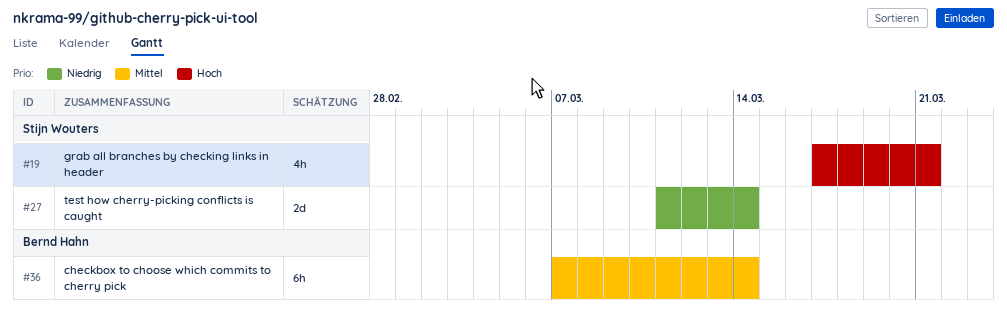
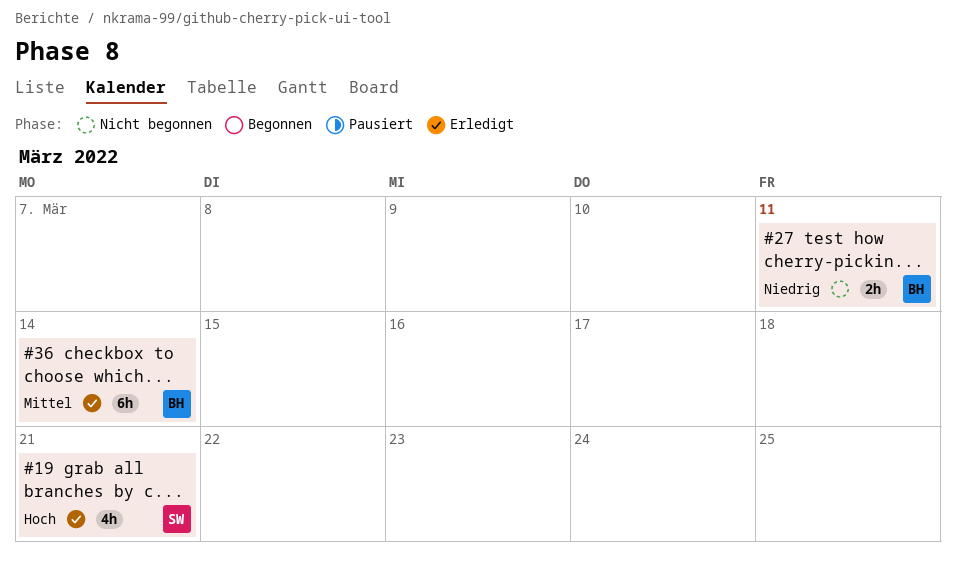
#27, owner: Stijn Wouters -> Bernd Hahn
#27, estimate: 2d -> 2h
#27, due: Mar 14 -> Mar 11

